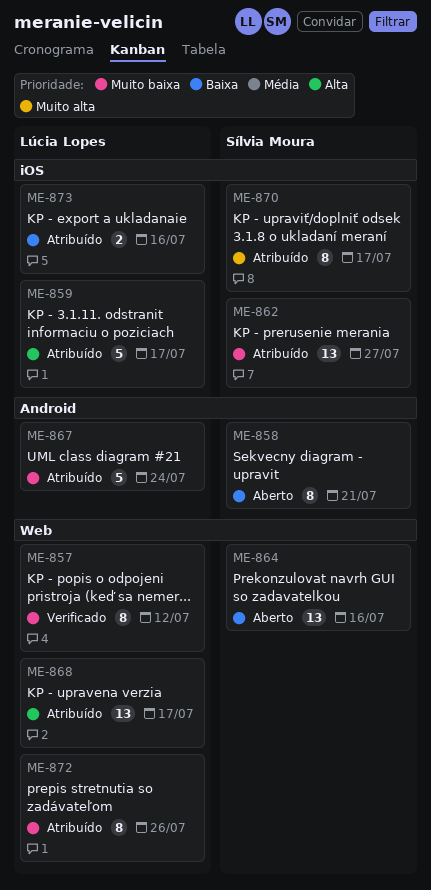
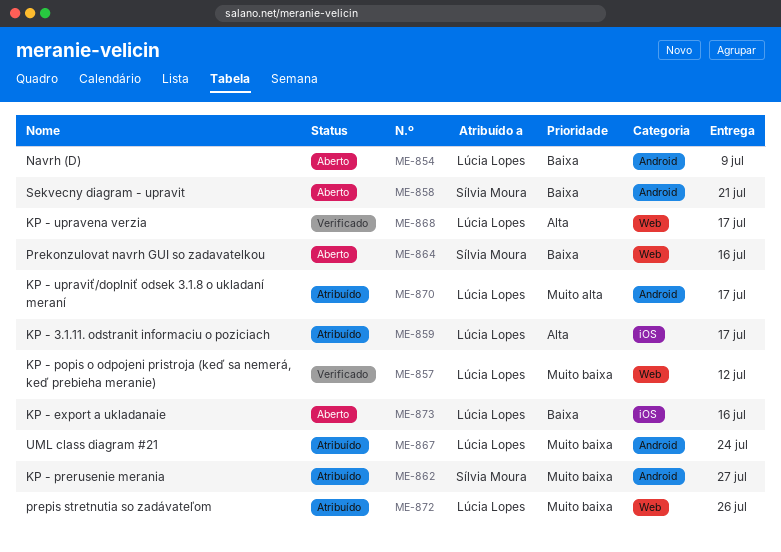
ME-854: none -> present
ME-862, label: iOS -> Android
ME-868, status: Atribuído -> Verificado
ME-870, owner: Sílvia Moura -> Lúcia Lopes
ME-870, label: iOS -> Android
ME-873, status: Atribuído -> Aberto

